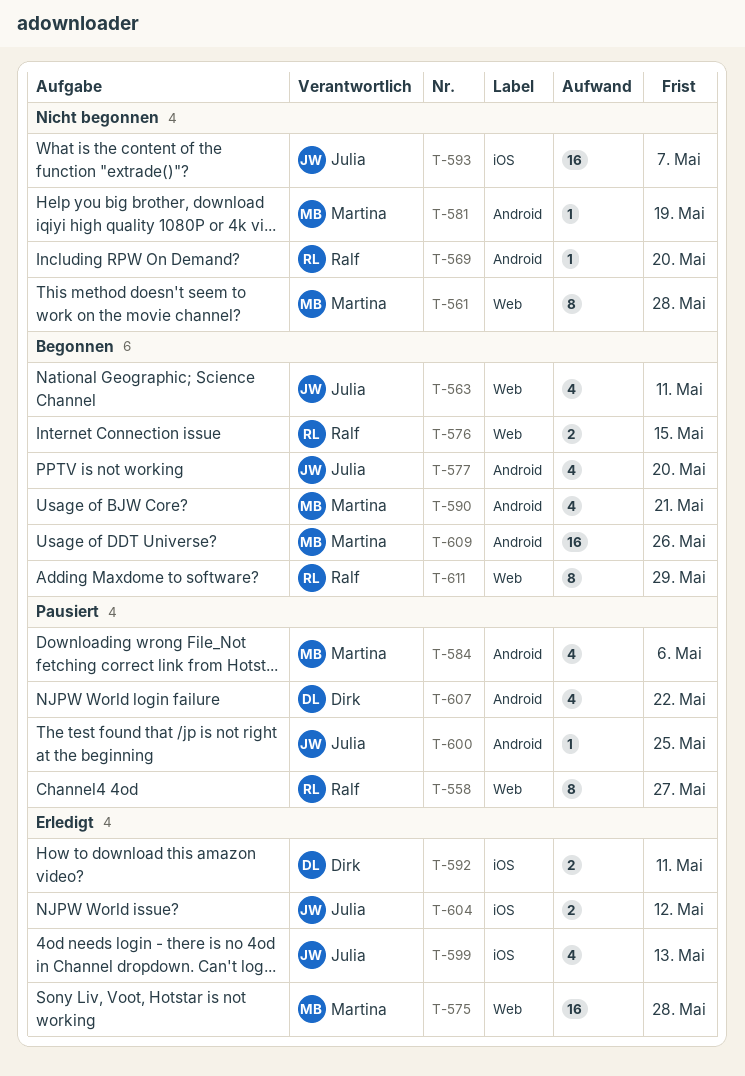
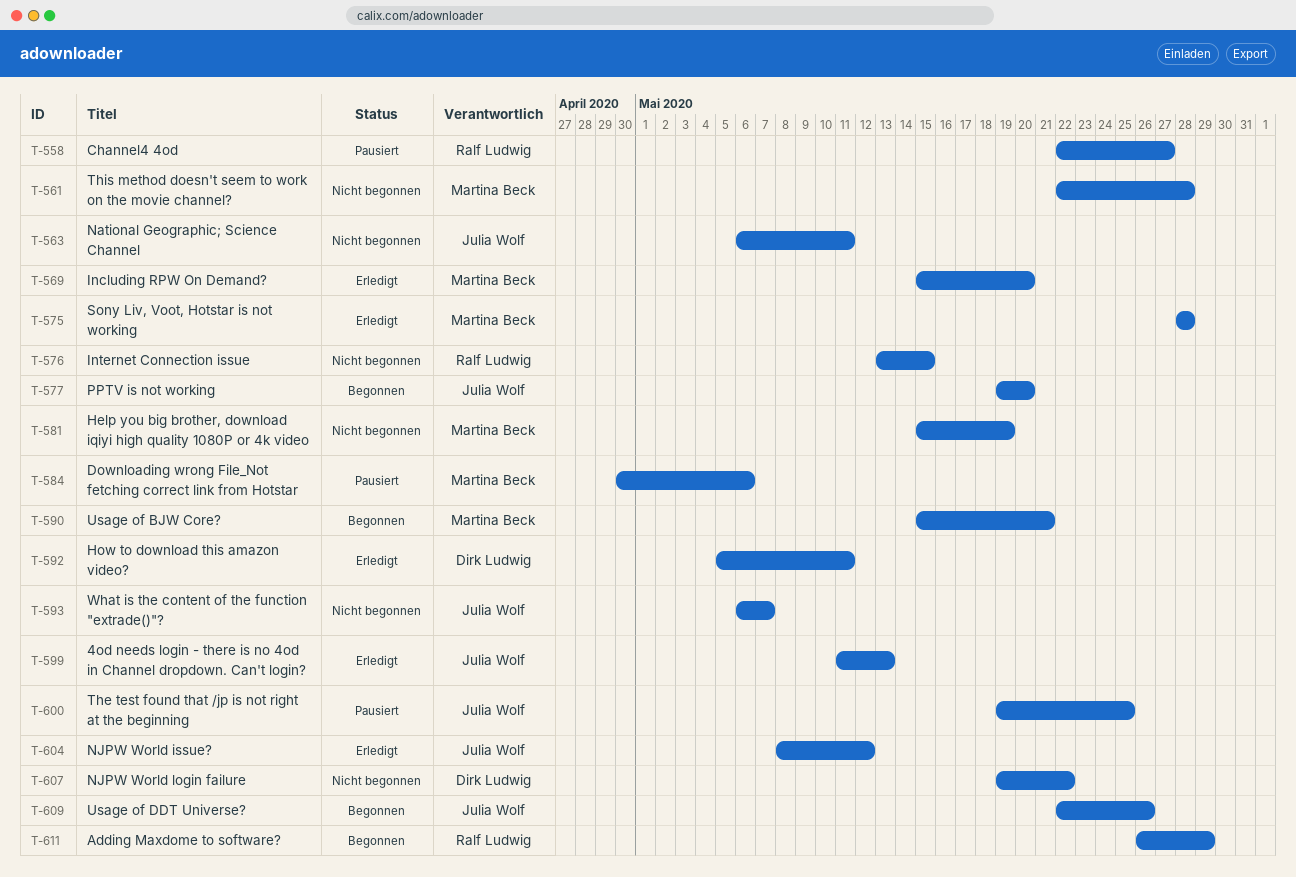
T-563, status: Begonnen -> Nicht begonnen
T-569, status: Nicht begonnen -> Erledigt
T-569, owner: Ralf Ludwig -> Martina Beck
T-576, status: Begonnen -> Nicht begonnen
T-607, status: Pausiert -> Nicht begonnen
T-609, owner: Martina Beck -> Julia Wolf

